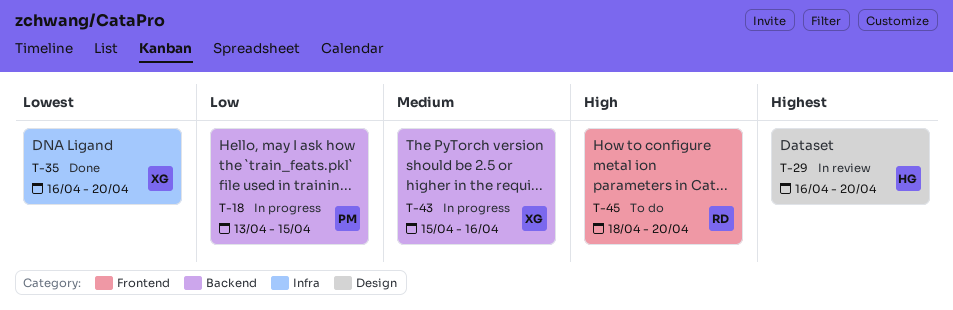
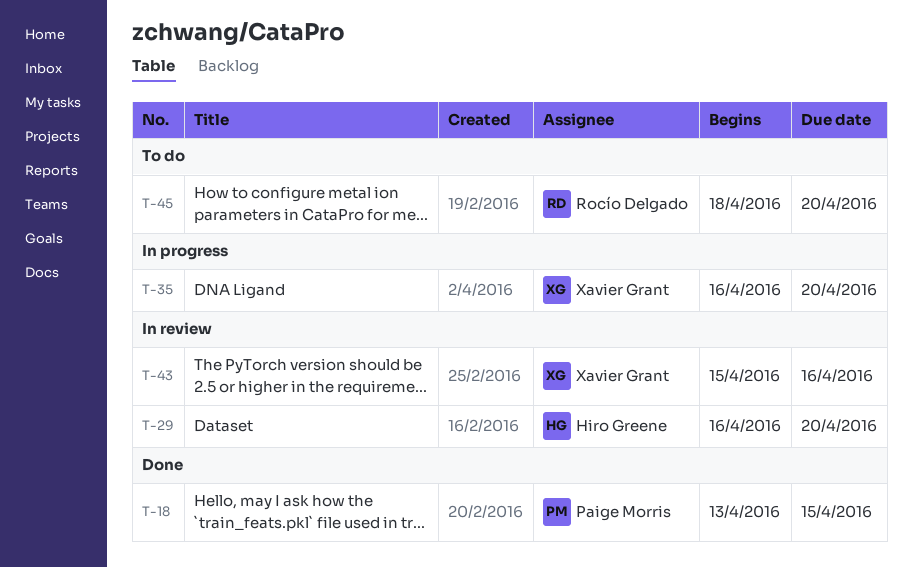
T-18, status: In progress -> Done
T-35, status: Done -> In progress
T-43, status: In progress -> In review

